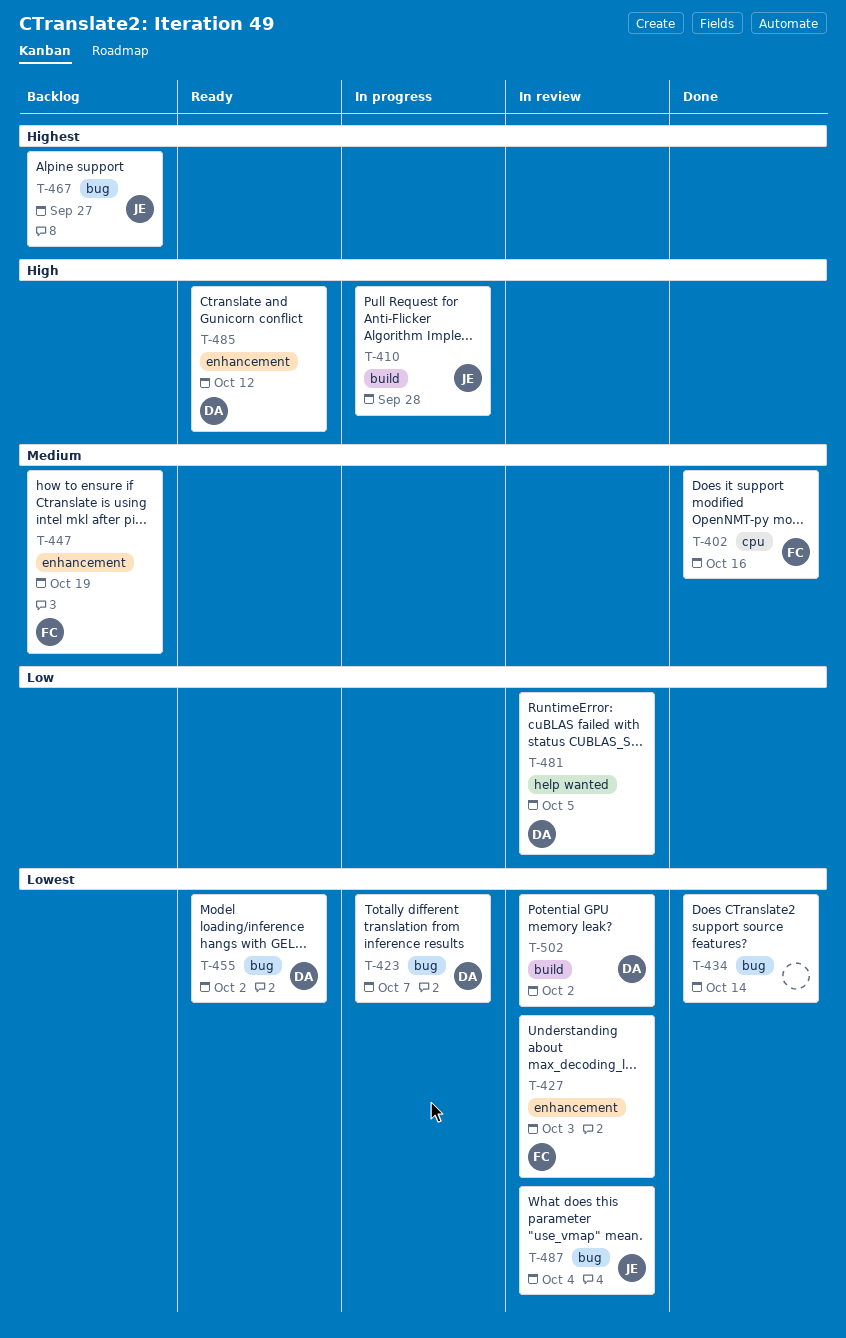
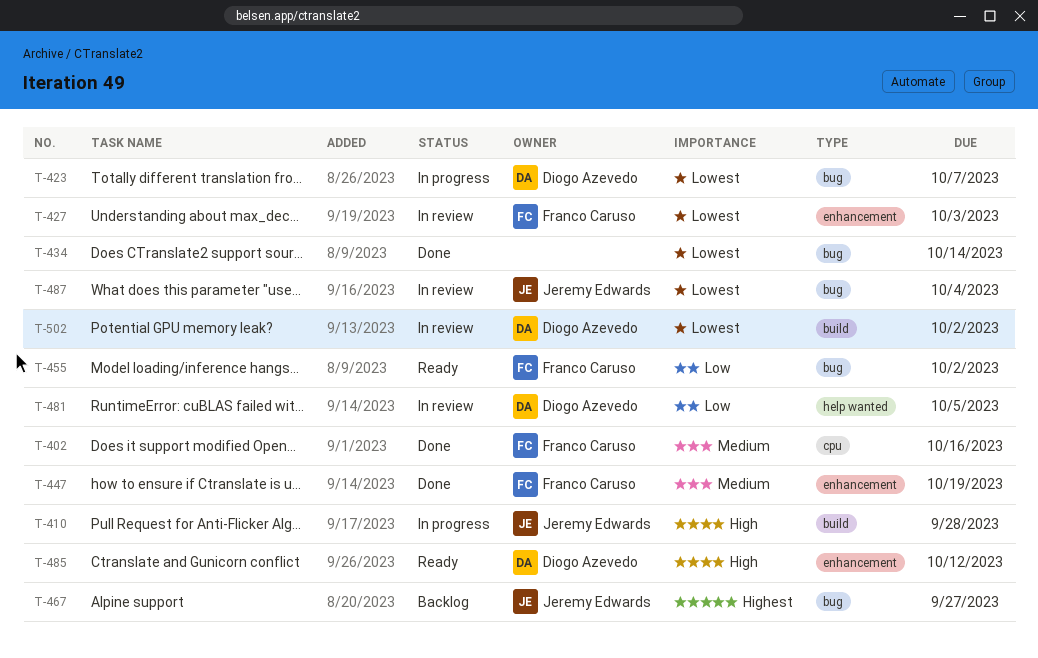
T-447, status: Backlog -> Done
T-455, owner: Diogo Azevedo -> Franco Caruso
T-455, priority: Lowest -> Low

